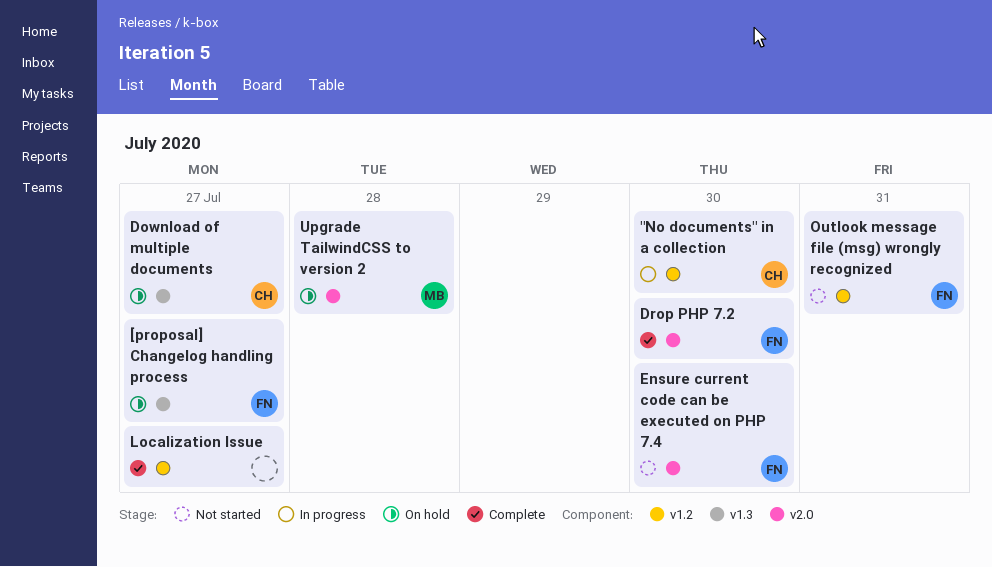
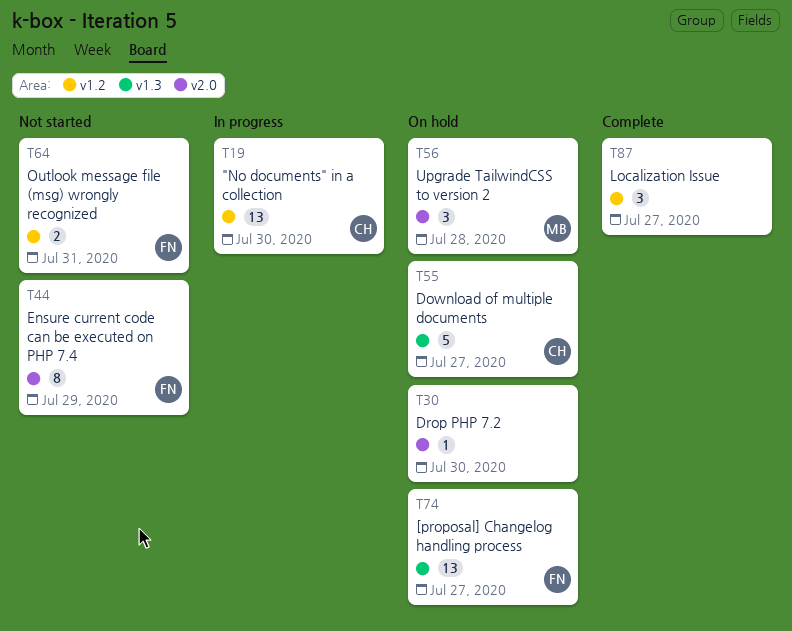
Drop PHP 7.2, status: Complete -> On hold
Drop PHP 7.2, owner: FN -> none
Ensure current code can be executed on PHP 7.4, due: Jul 30 -> Jul 29

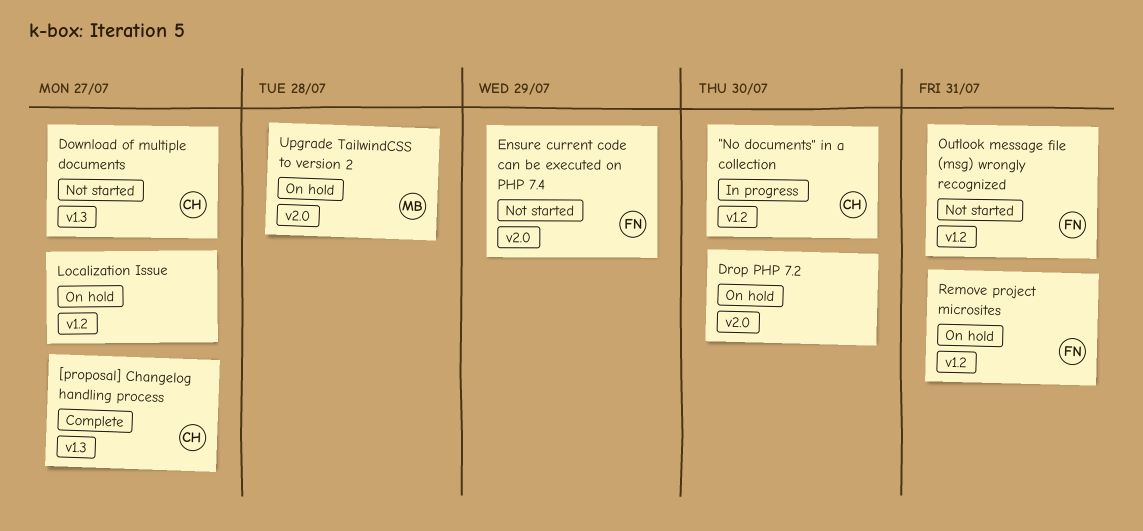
[proposal] Changelog handling process, status: On hold -> Complete
[proposal] Changelog handling process, owner: FN -> CH
Download of multiple documents, status: On hold -> Not started
Localization Issue, status: Complete -> On hold
Remove project microsites: none -> present

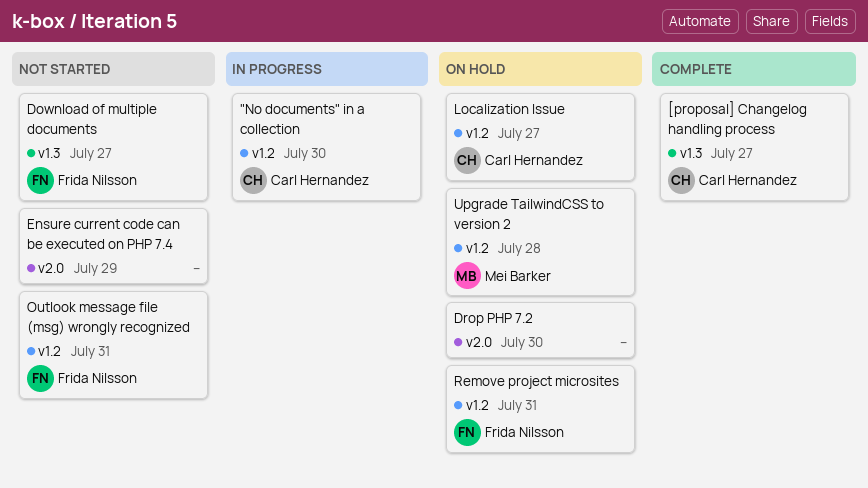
Download of multiple documents, owner: Carl Hernandez -> Frida Nilsson
Ensure current code can be executed on PHP 7.4, owner: Frida Nilsson -> none
Localization Issue, owner: none -> Carl Hernandez
Upgrade TailwindCSS to version 2, label: v2.0 -> v1.2

